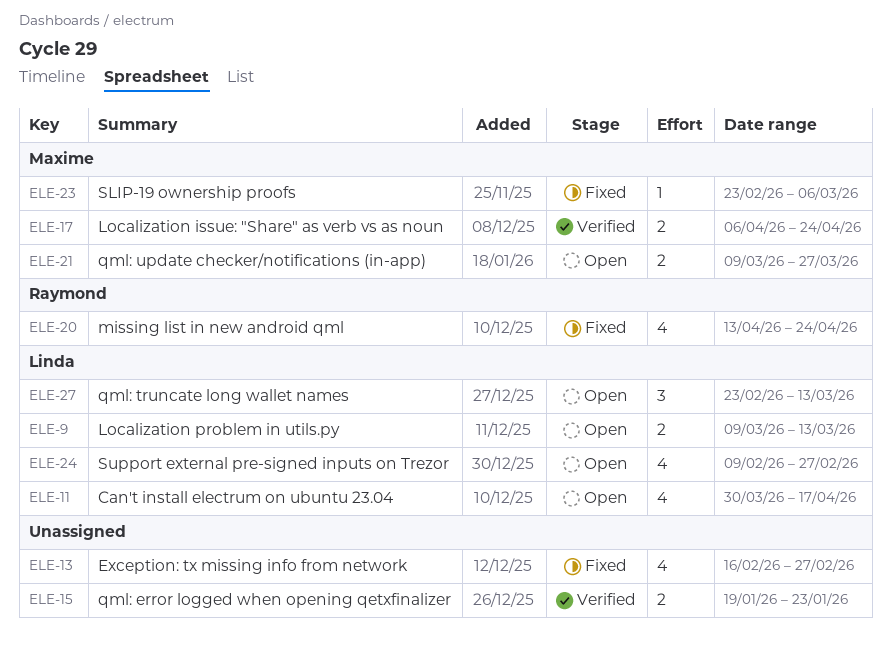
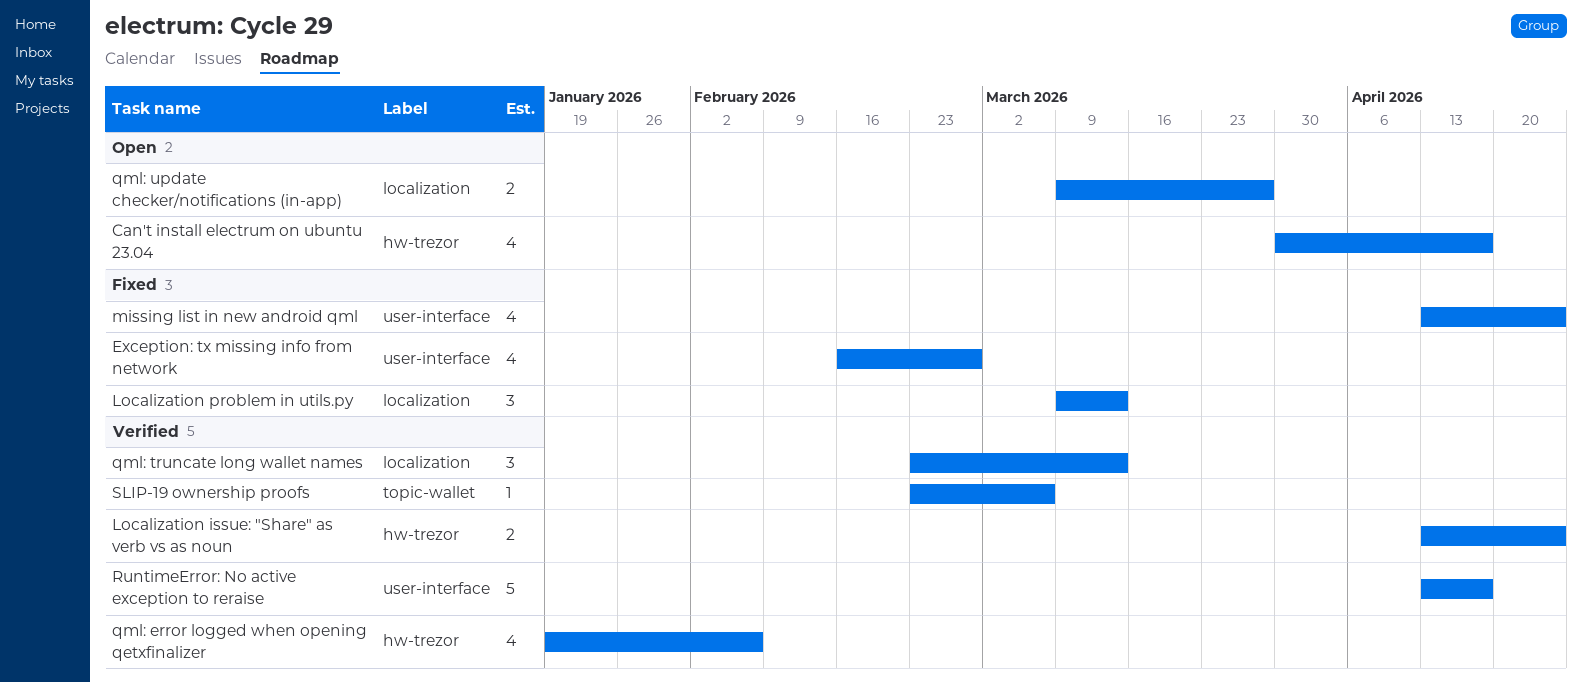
Localization issue: "Share" as verb vs as noun, start: Apr 6 -> Apr 13
Localization problem in utils.py, status: Open -> Fixed
Localization problem in utils.py, estimate: 2 -> 3
qml: error logged when opening qetxfinalizer, estimate: 2 -> 4
qml: error logged when opening qetxfinalizer, due: Jan 23 -> Feb 6
qml: truncate long wallet names, status: Open -> Verified
RuntimeError: No active exception to reraise: none -> present
SLIP-19 ownership proofs, status: Fixed -> Verified
Support external pre-signed inputs on Trezor: present -> none

